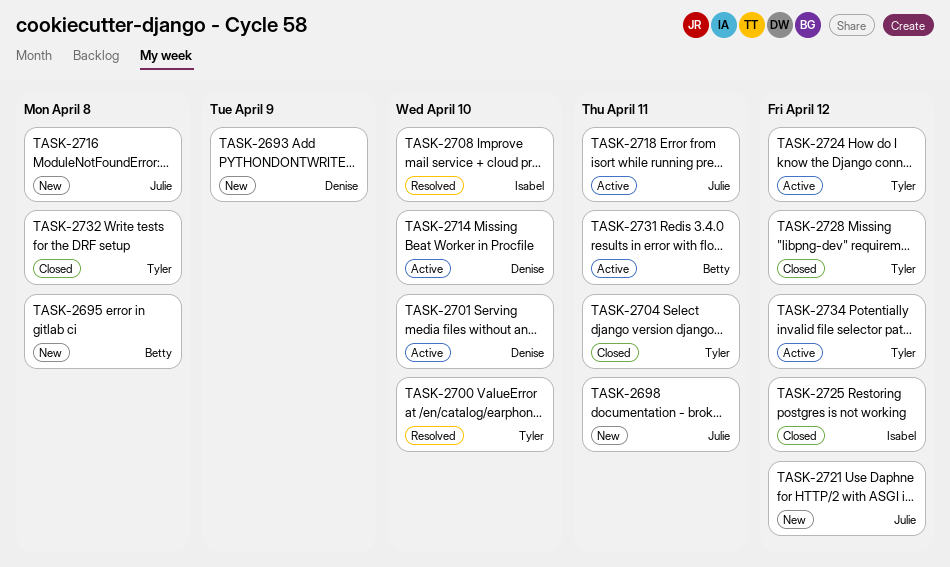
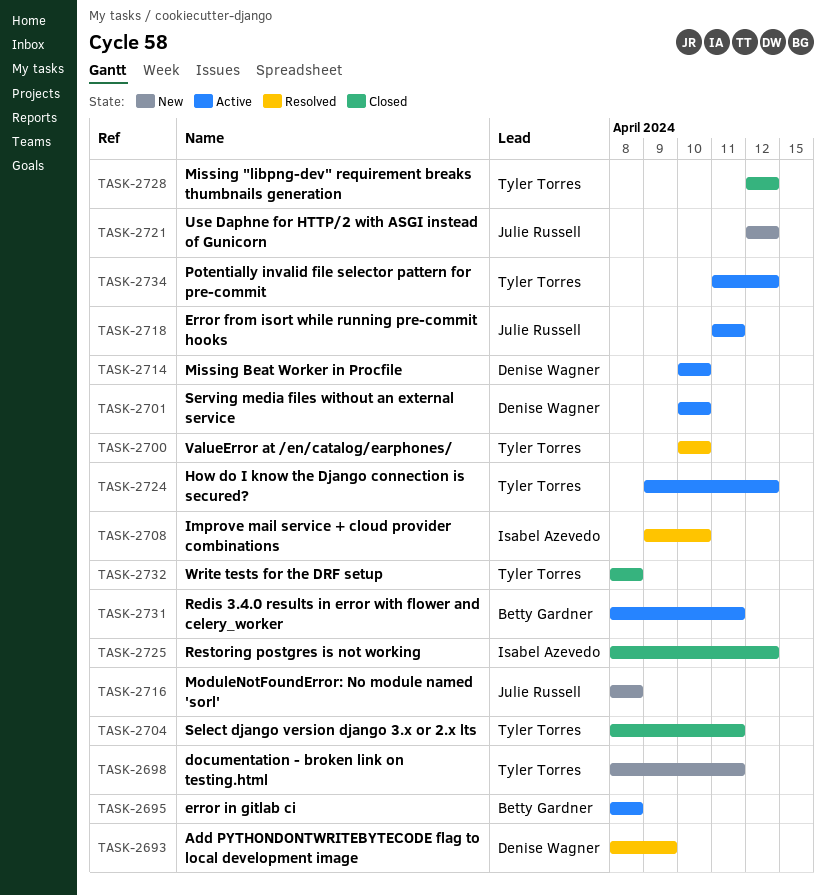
TASK-2693, status: New -> Resolved
TASK-2695, status: New -> Active
TASK-2698, owner: Julie Russell -> Tyler Torres

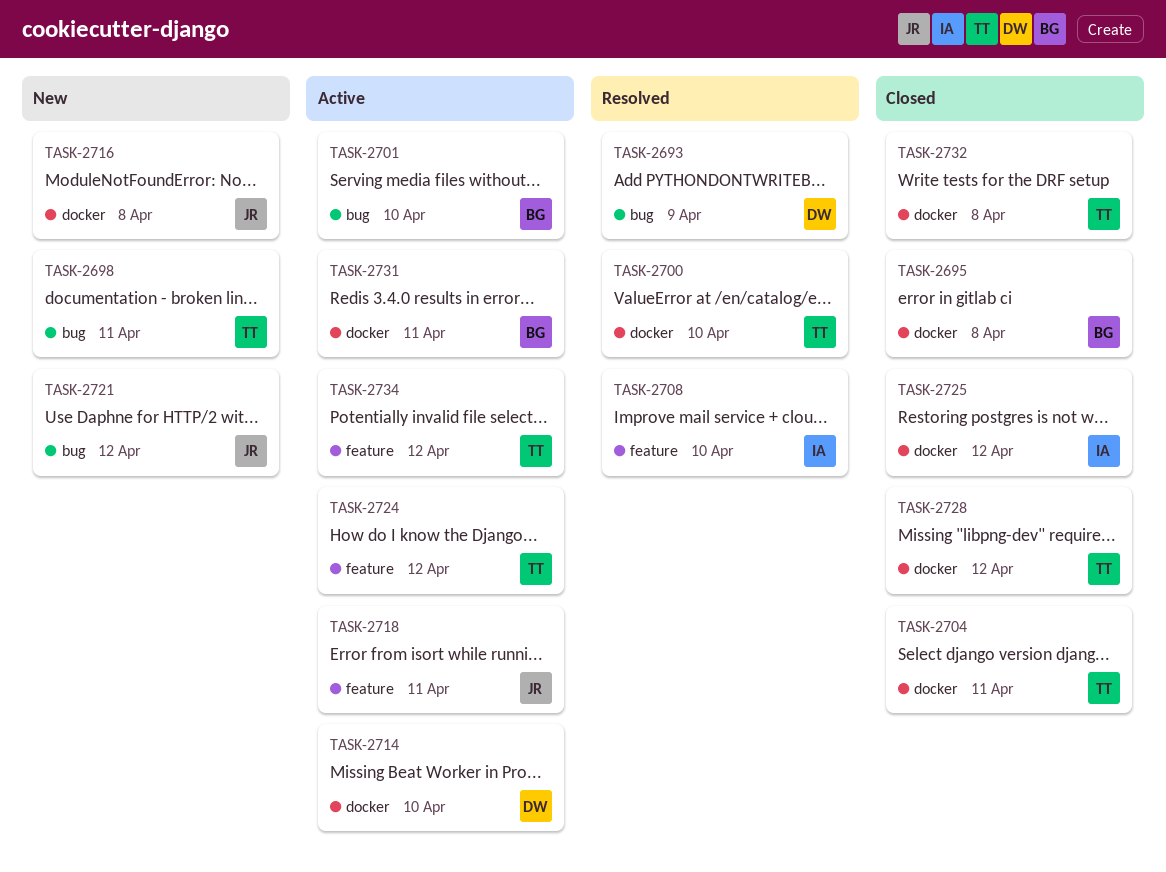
TASK-2695, status: Active -> Closed
TASK-2701, owner: Denise Wagner -> Betty Gardner

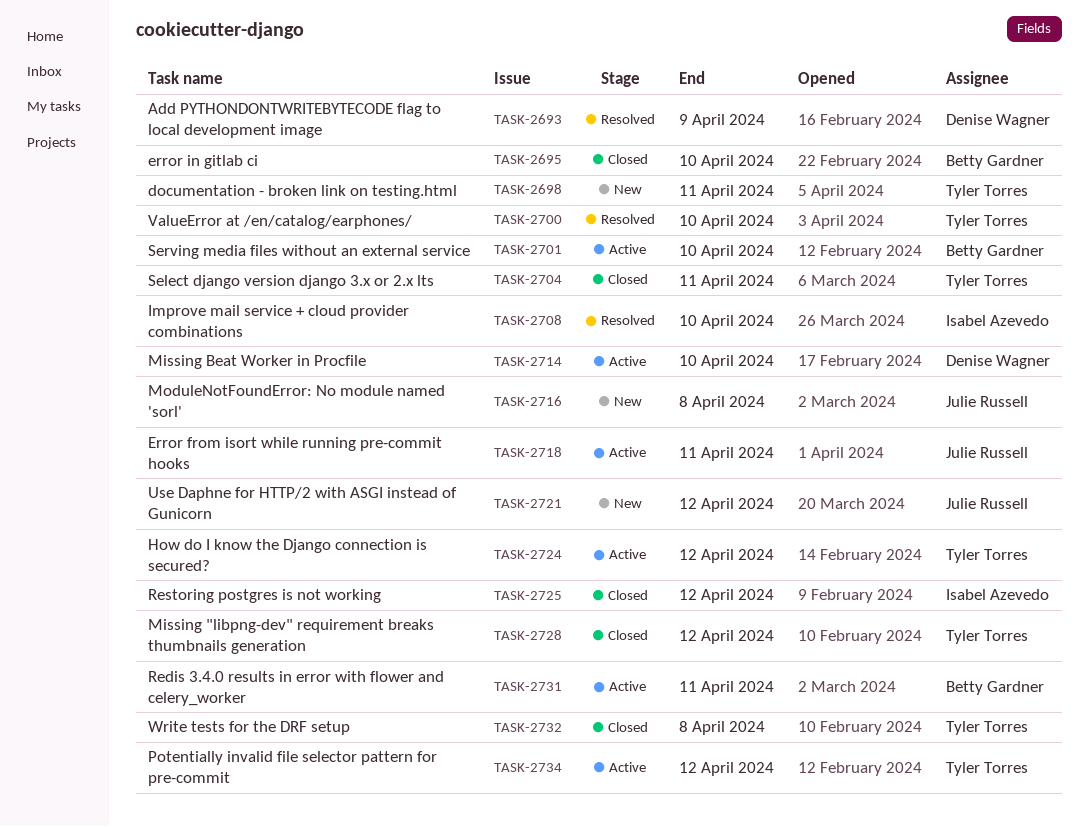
TASK-2695, due: Apr 8 -> Apr 10

